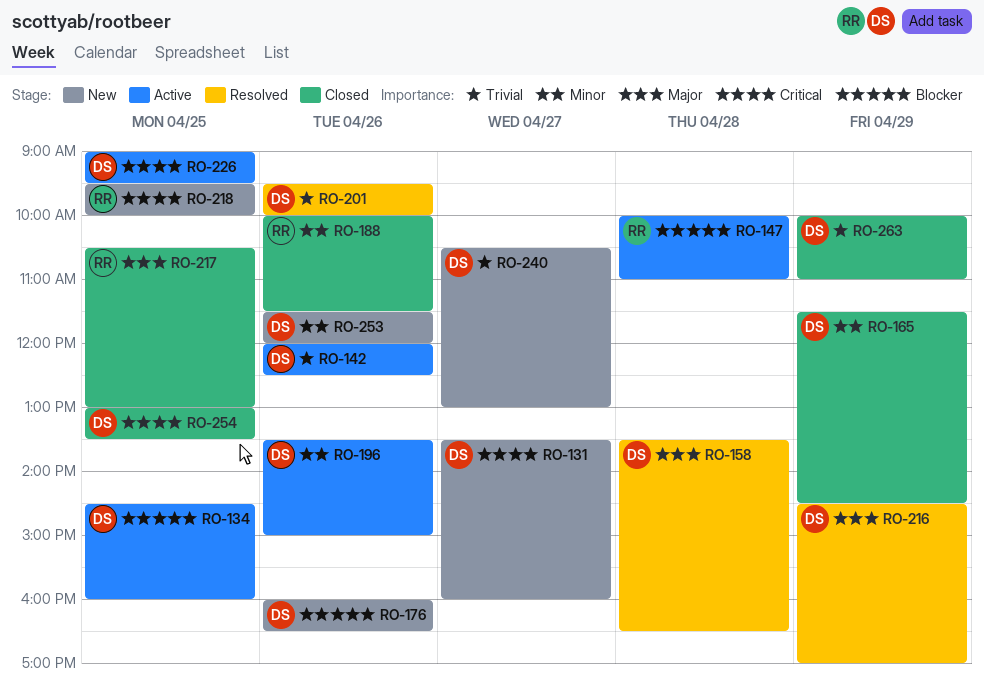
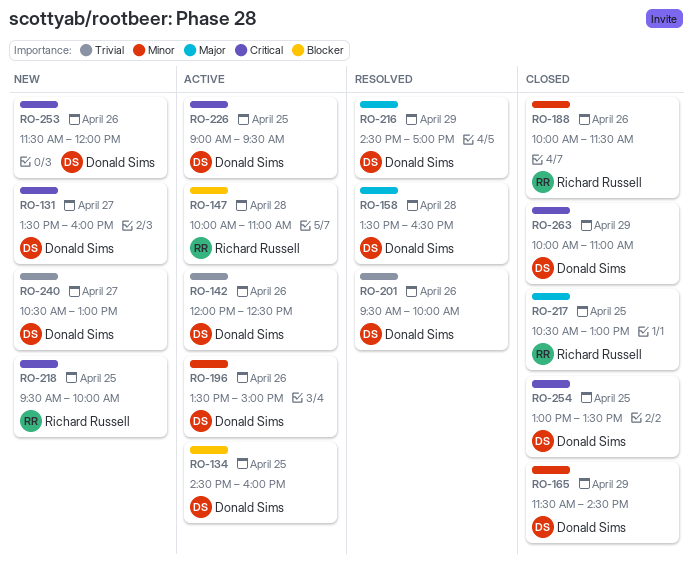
RO-176: present -> none
RO-253, priority: Minor -> Critical
RO-263, priority: Trivial -> Critical

